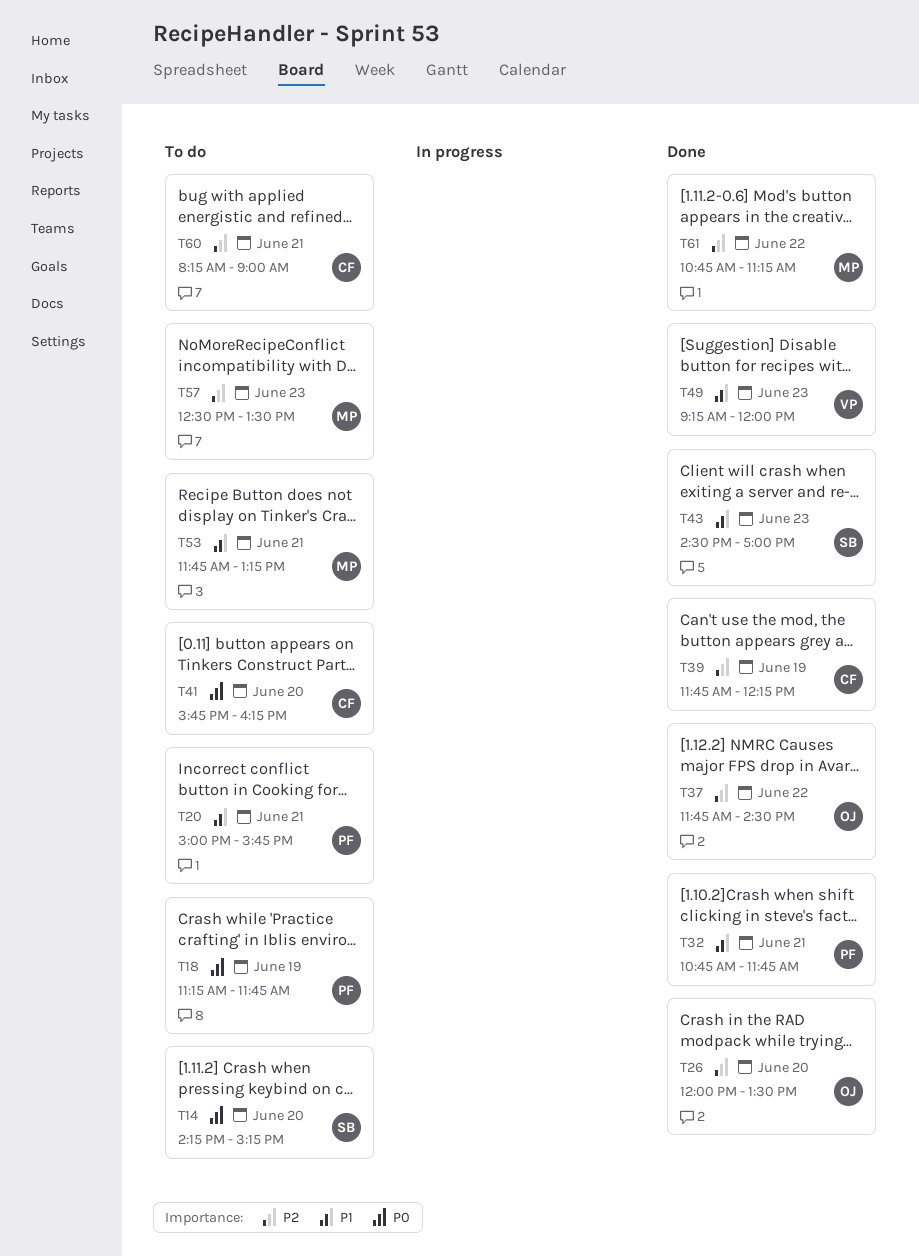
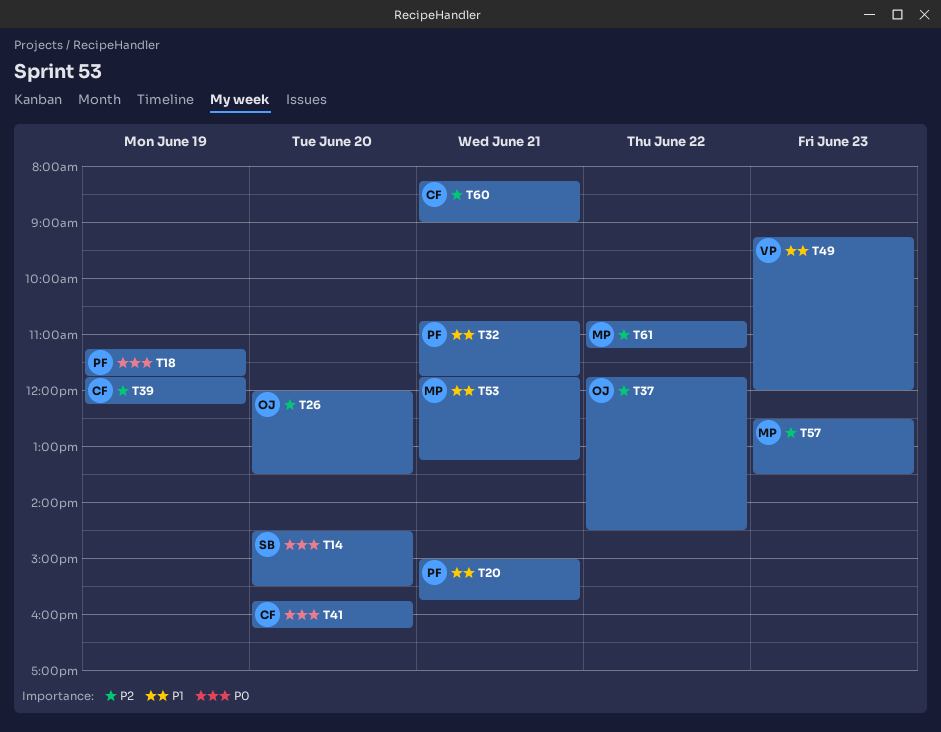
T14, begins: 14:15 -> 14:30
T14, ends: 15:15 -> 15:30
T43: present -> none

